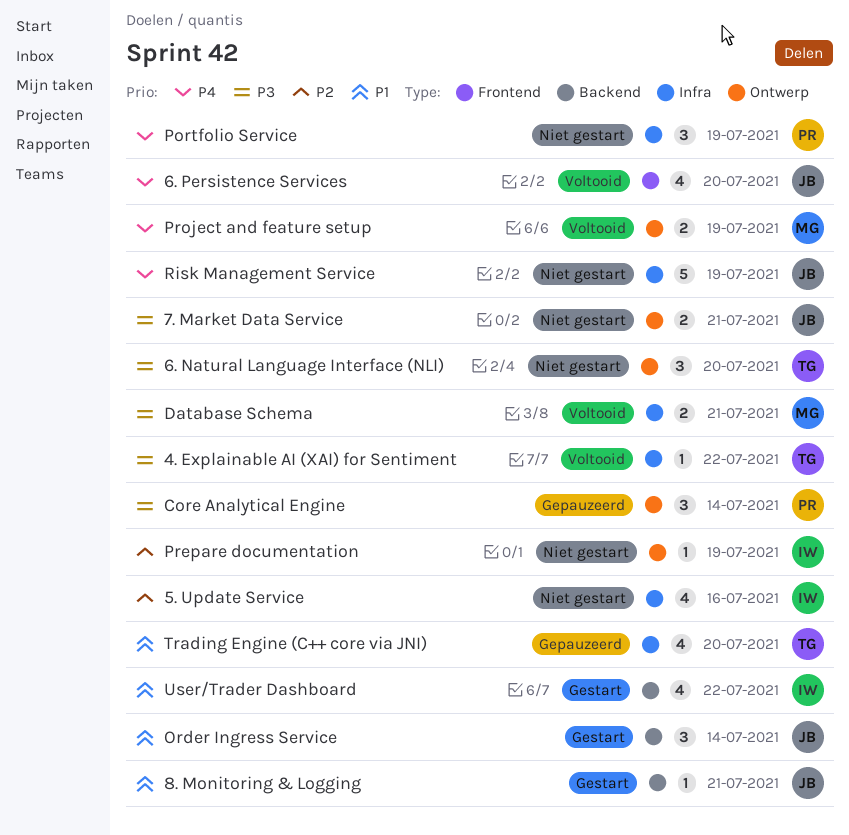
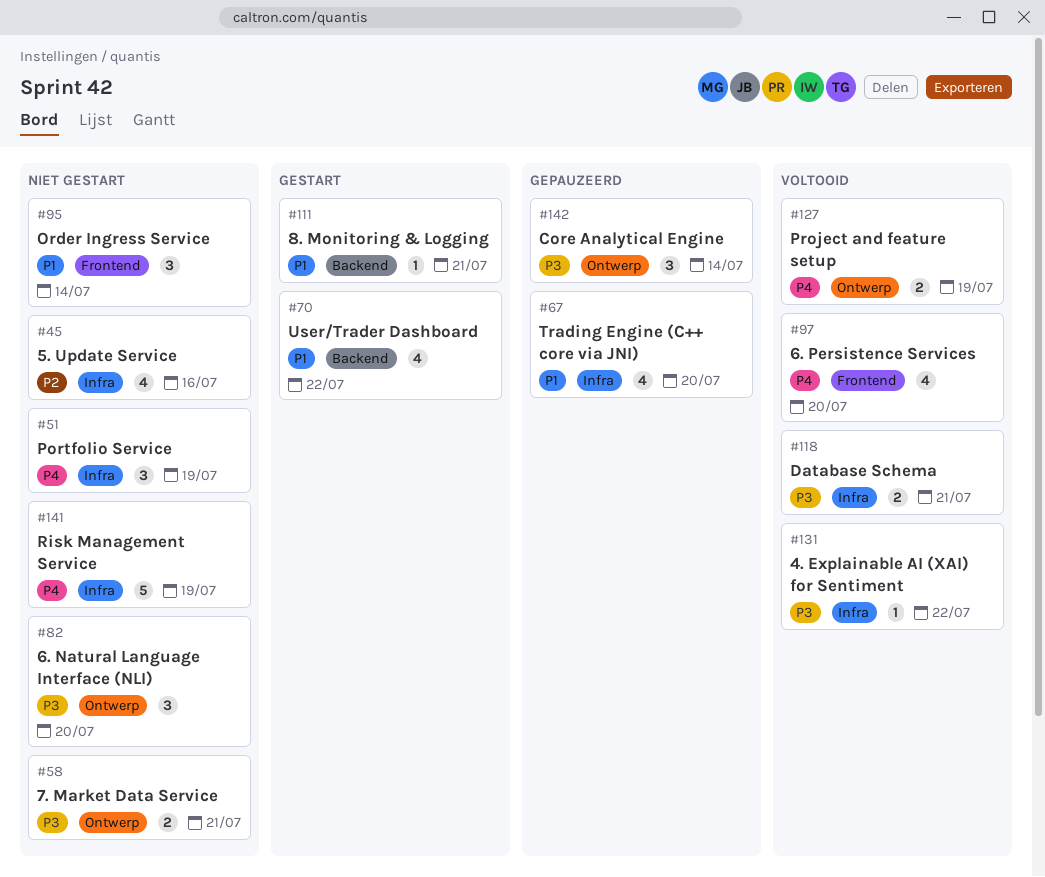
Order Ingress Service, status: Gestart -> Niet gestart
Order Ingress Service, label: Backend -> Frontend
Prepare documentation: present -> none

